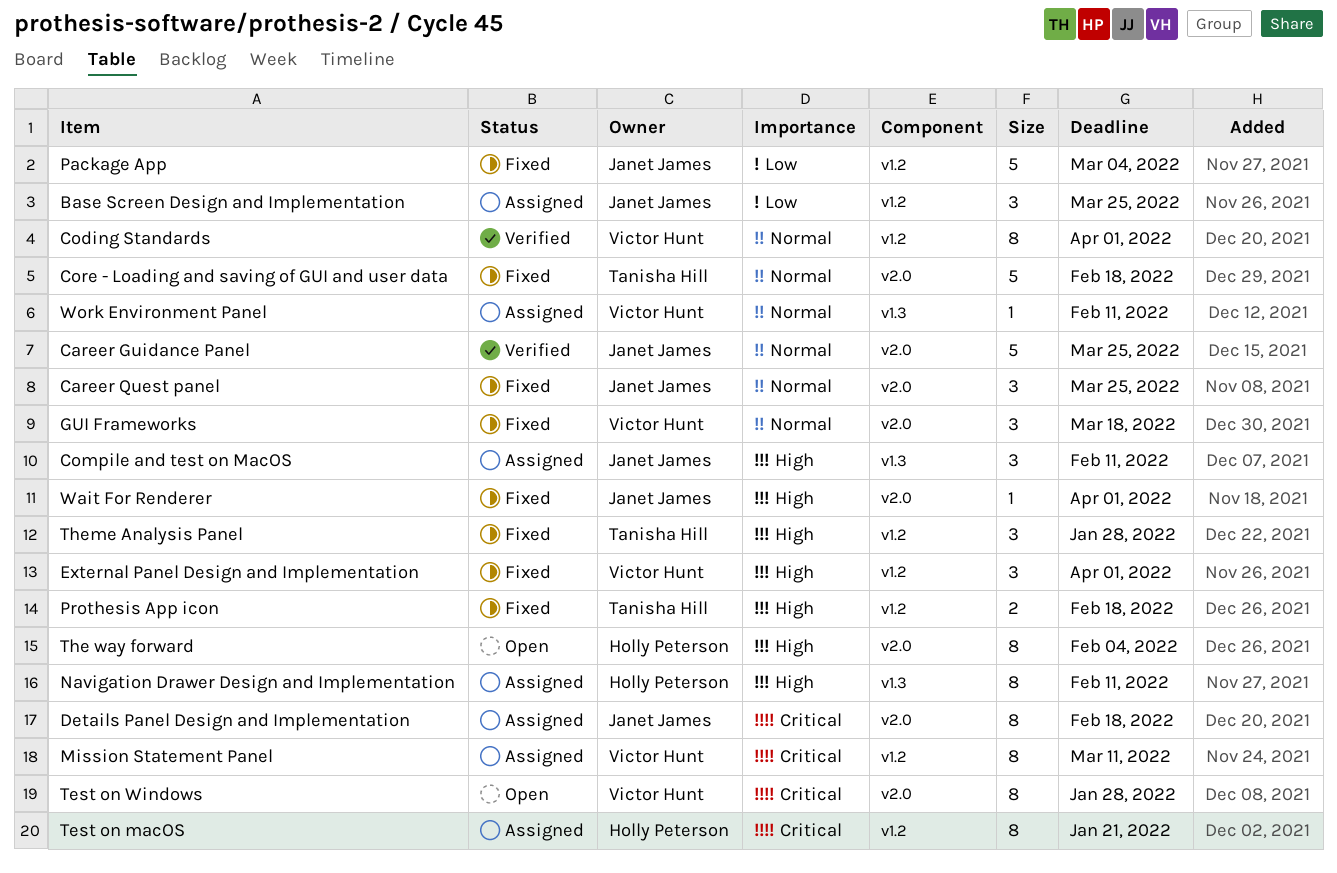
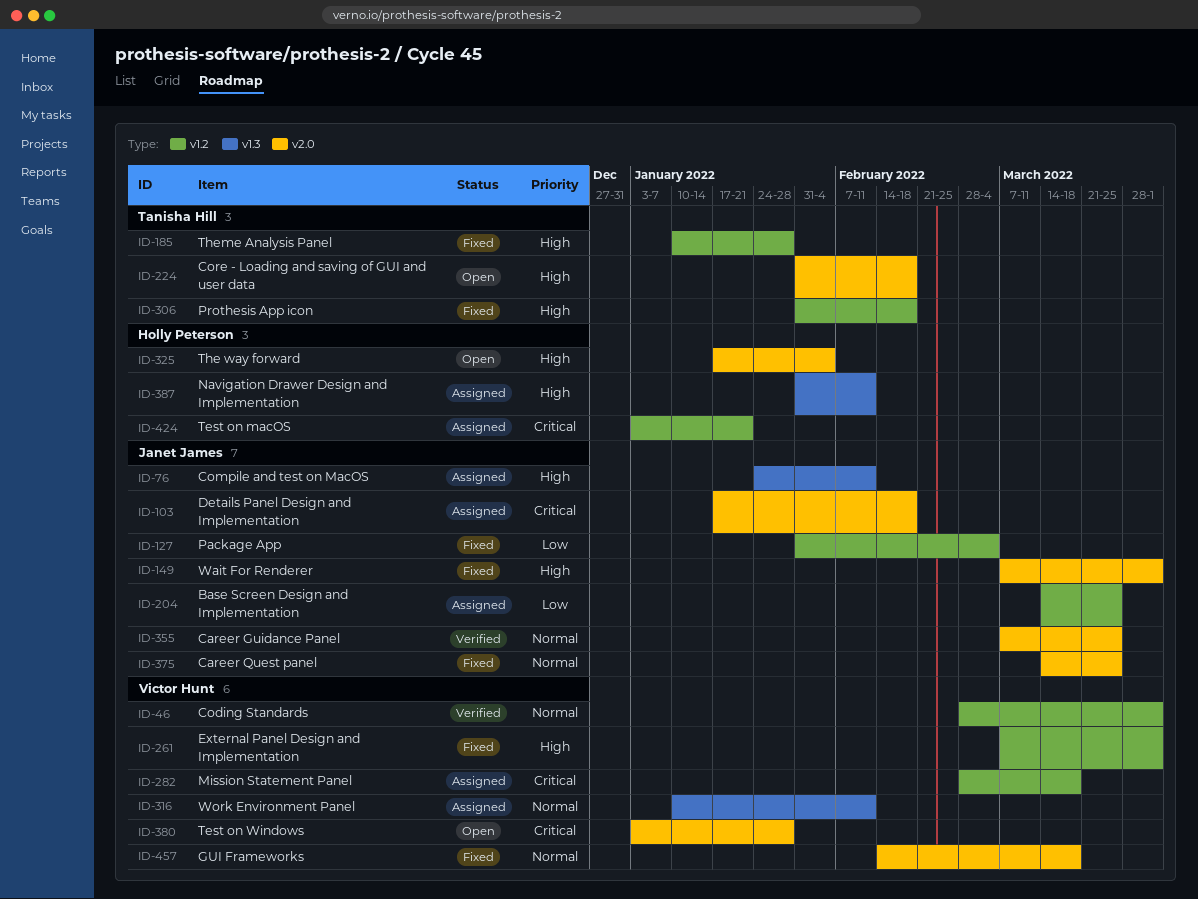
Core - Loading and saving of GUI and user data, status: Fixed -> Open
Core - Loading and saving of GUI and user data, priority: Normal -> High
Mission Statement Panel, due: Mar 11 -> Mar 18

